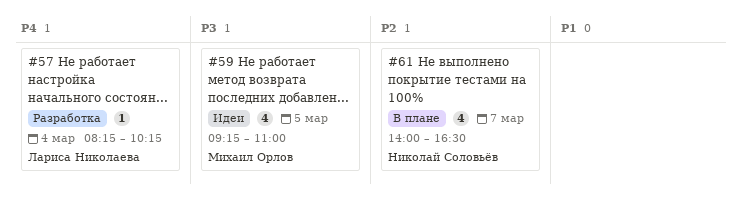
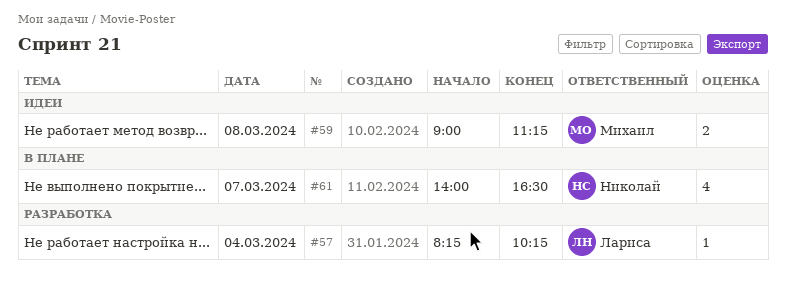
#59, estimate: 4 -> 2
#59, day: Mar 5 -> Mar 8
#59, begins: 09:15 -> 09:00
#59, ends: 11:00 -> 11:15

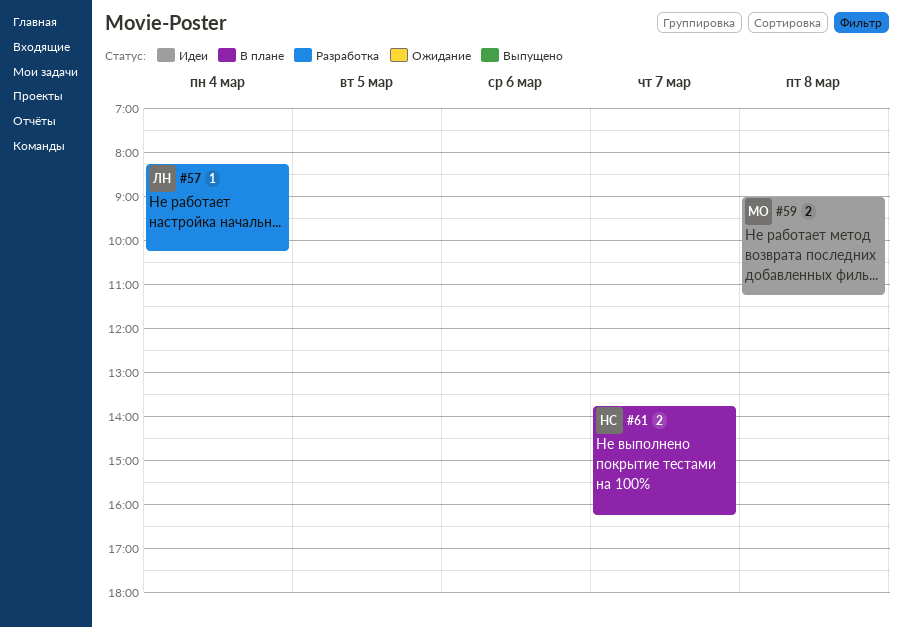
#61, estimate: 4 -> 2
#61, begins: 14:00 -> 13:45
#61, ends: 16:30 -> 16:15

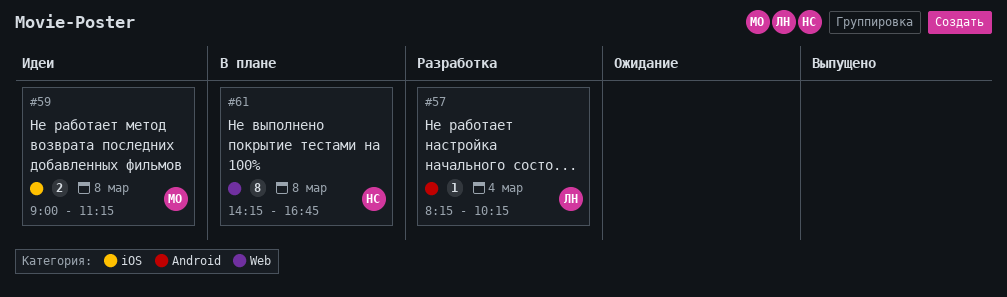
#61, estimate: 2 -> 8
#61, day: Mar 7 -> Mar 8
#61, begins: 13:45 -> 14:15
#61, ends: 16:15 -> 16:45

